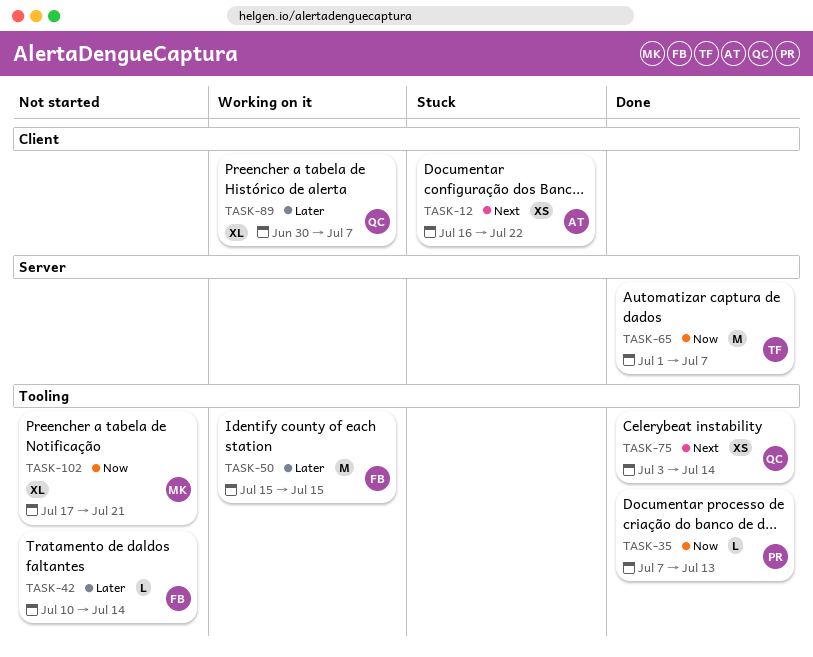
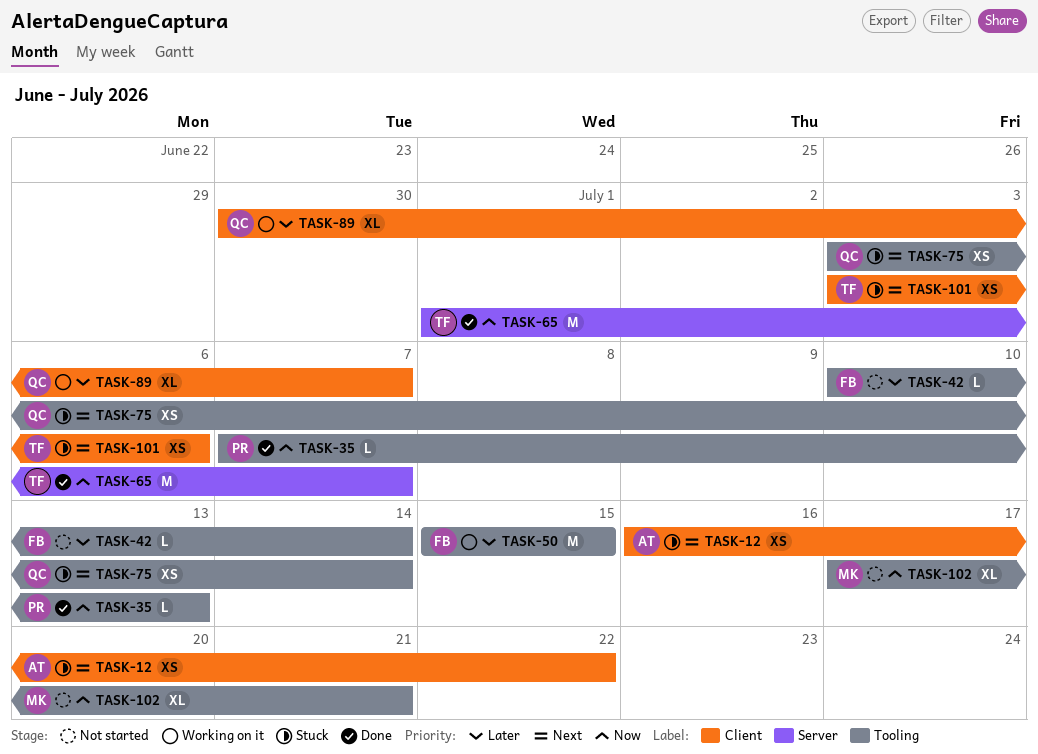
TASK-75, status: Done -> Stuck
TASK-101: none -> present

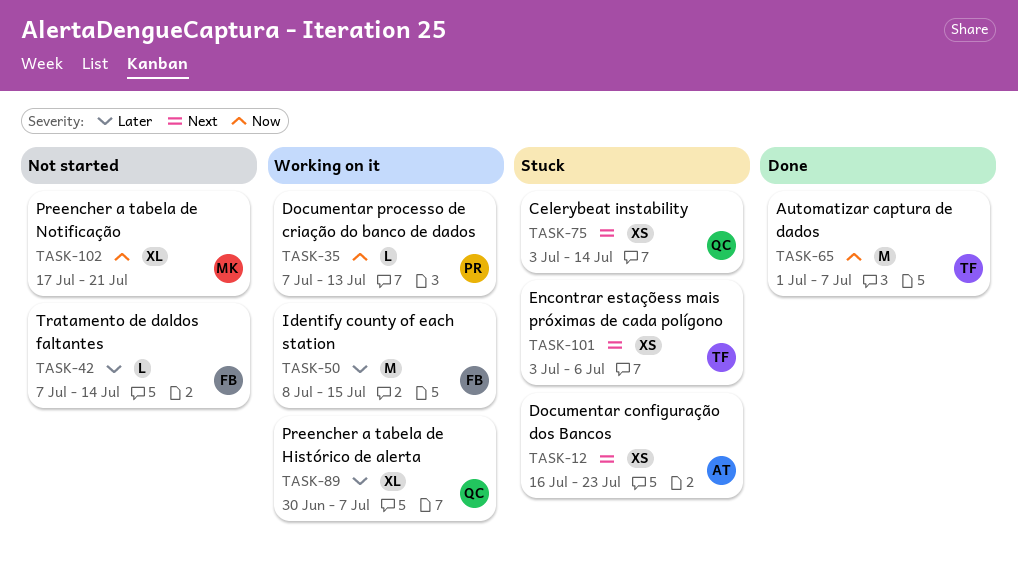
TASK-12, due: Jul 22 -> Jul 23
TASK-35, status: Done -> Working on it
TASK-42, start: Jul 10 -> Jul 7
TASK-50, start: Jul 15 -> Jul 8

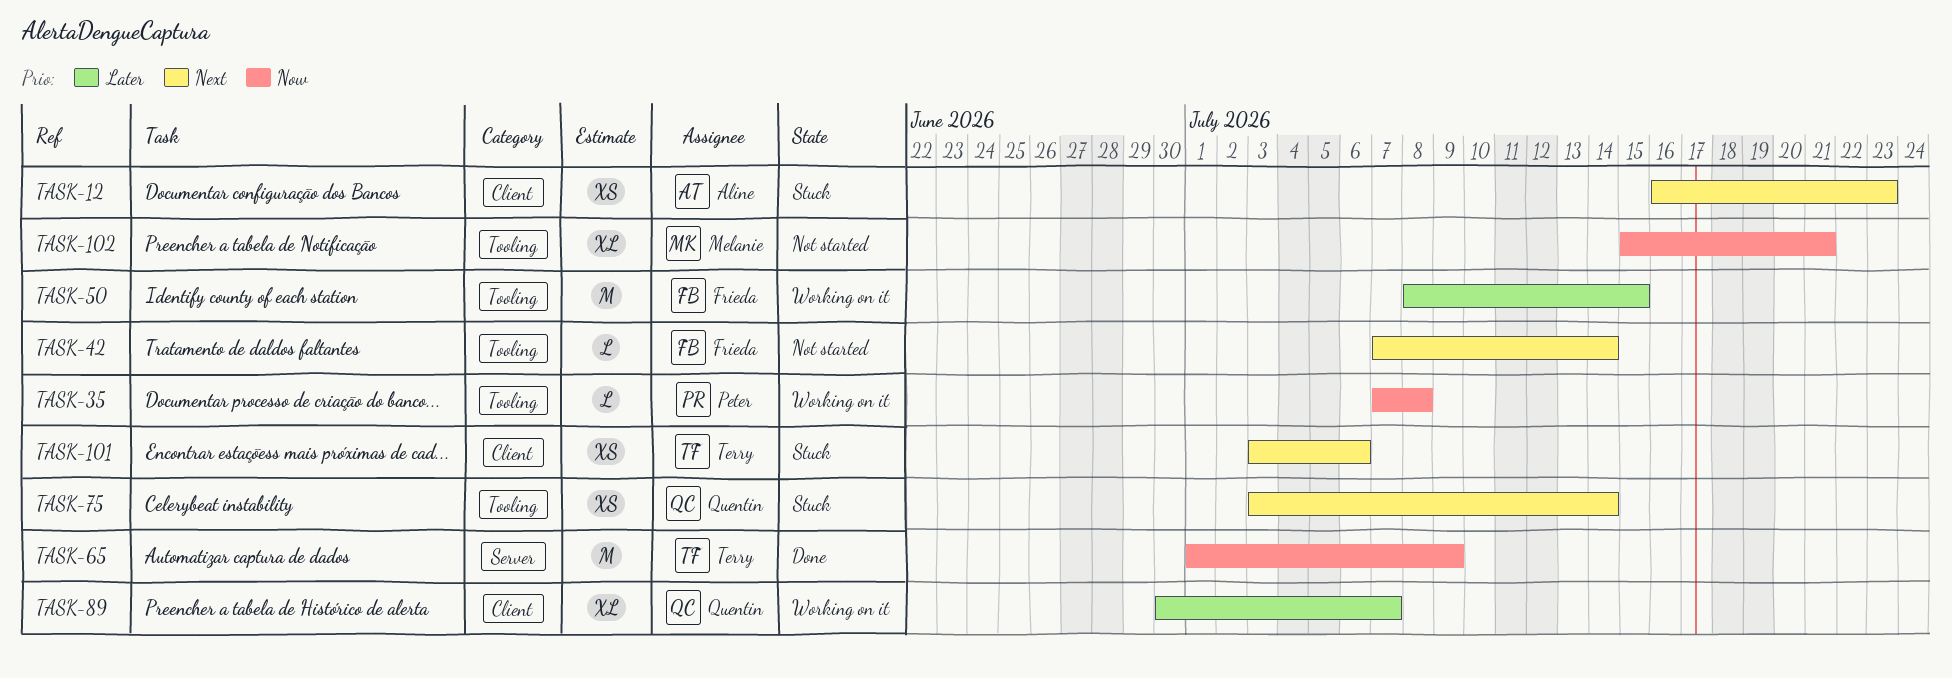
TASK-35, due: Jul 13 -> Jul 8
TASK-42, priority: Later -> Next
TASK-65, due: Jul 7 -> Jul 9
TASK-102, start: Jul 17 -> Jul 15

